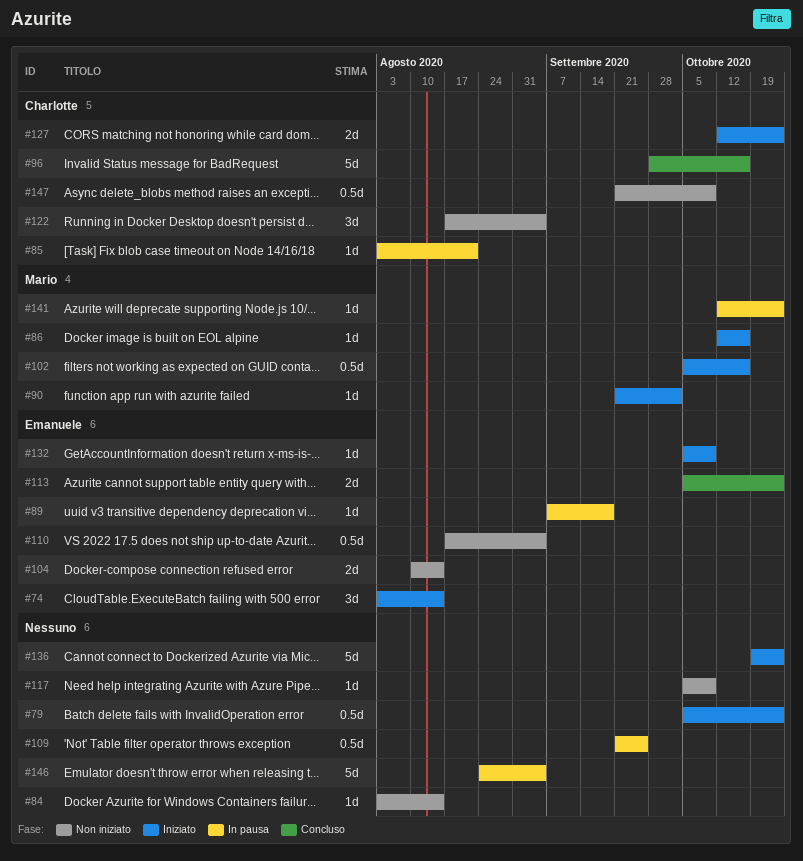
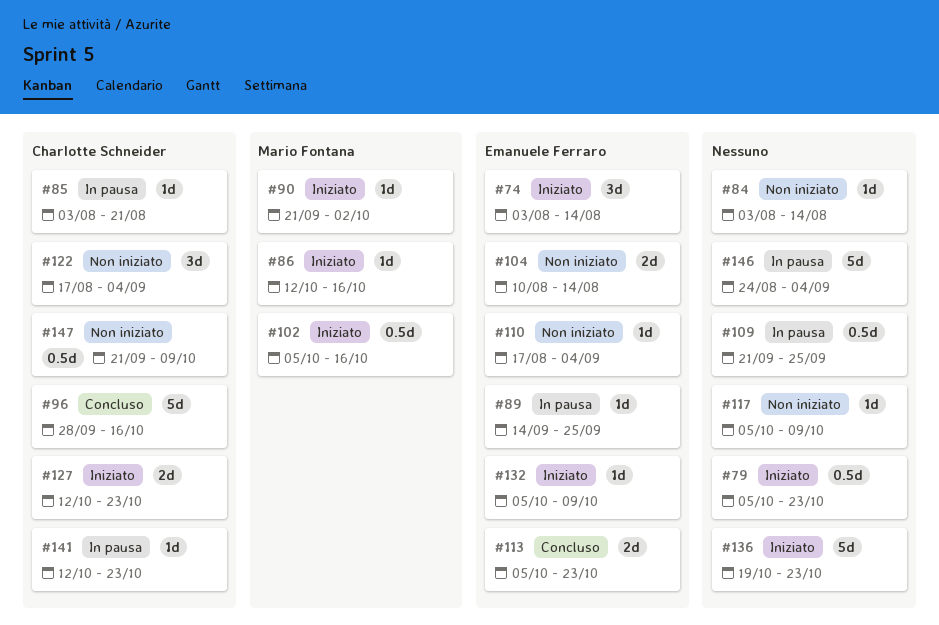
#89, start: Sep 7 -> Sep 14
#89, due: Sep 18 -> Sep 25
#110, estimate: 0.5d -> 1d
#141, owner: Mario Fontana -> Charlotte Schneider

